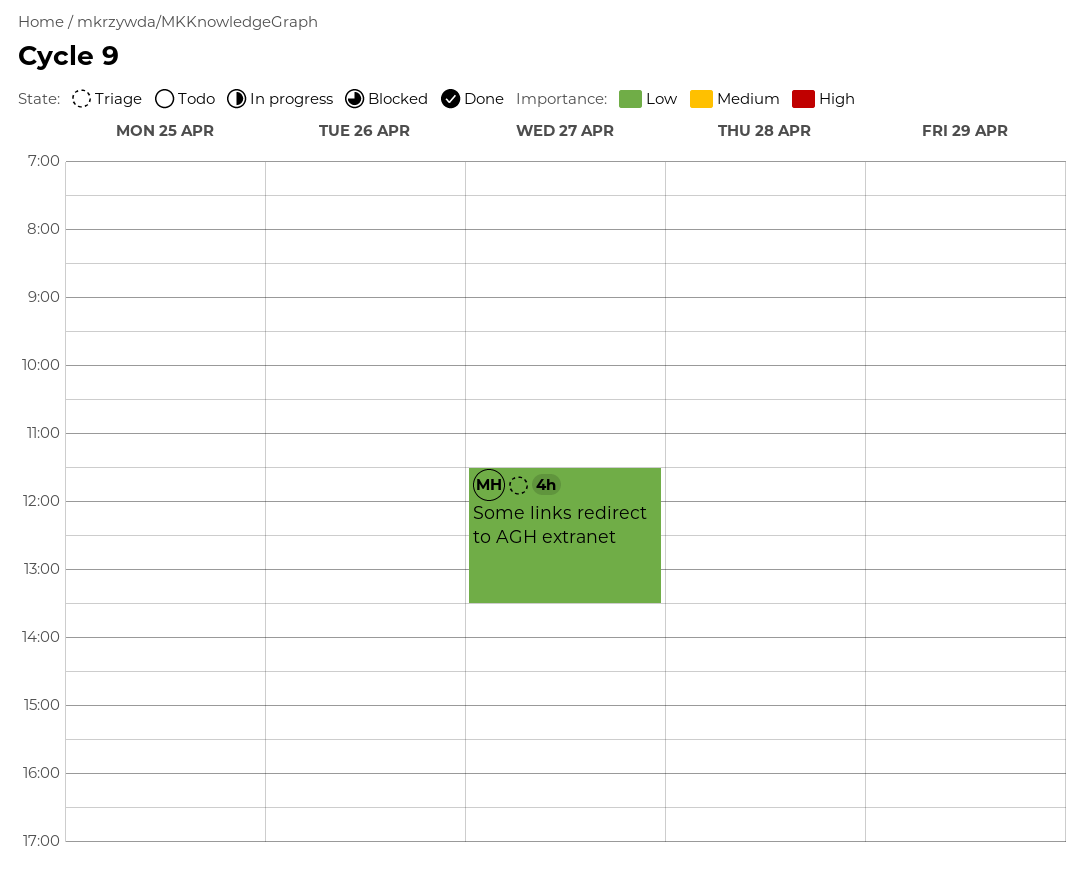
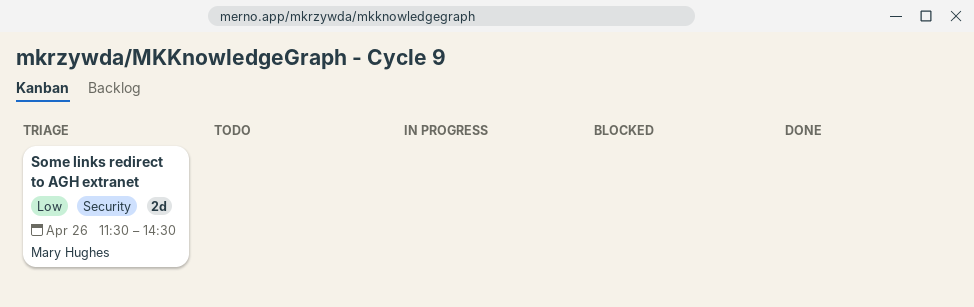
Some links redirect to AGH extranet, estimate: 4h -> 2d
Some links redirect to AGH extranet, day: Apr 27 -> Apr 26
Some links redirect to AGH extranet, ends: 13:30 -> 14:30

